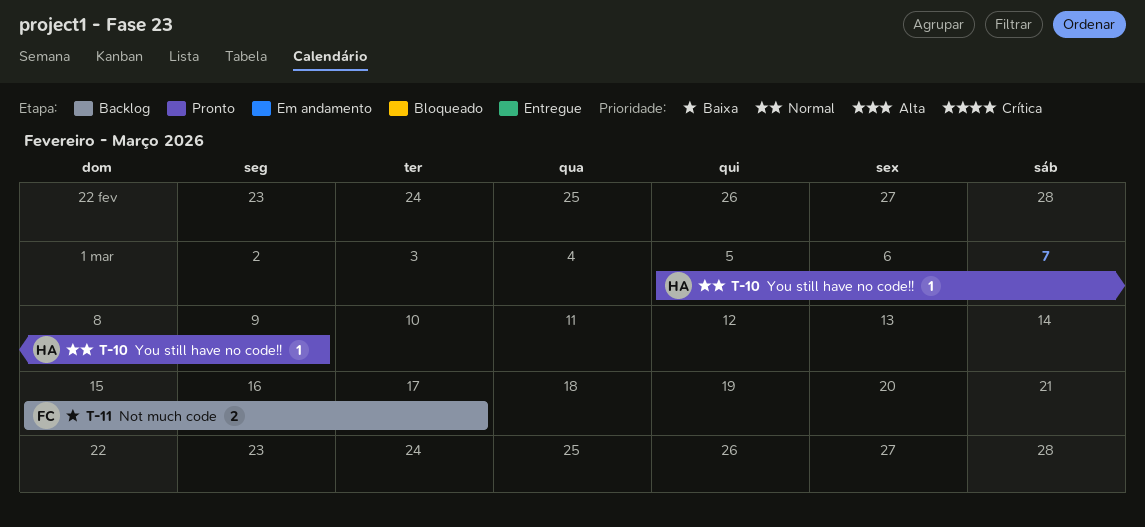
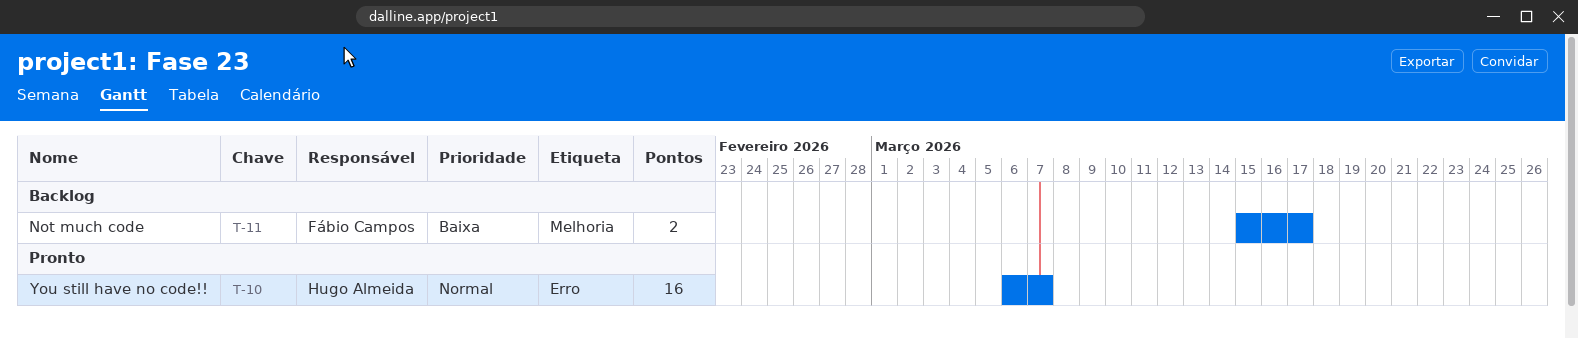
T-10, estimate: 1 -> 16
T-10, start: Mar 5 -> Mar 6
T-10, due: Mar 9 -> Mar 7

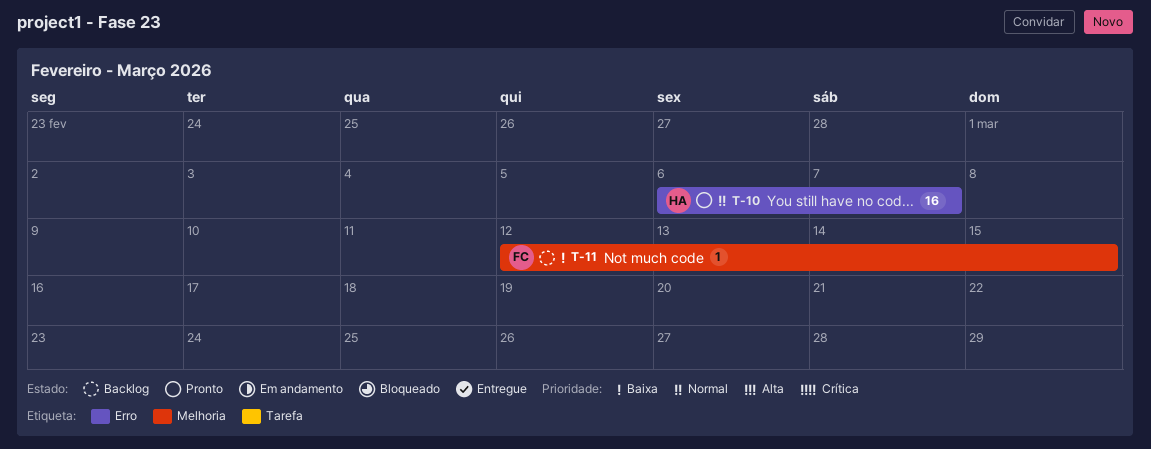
T-11, estimate: 2 -> 1
T-11, start: Mar 15 -> Mar 12
T-11, due: Mar 17 -> Mar 15

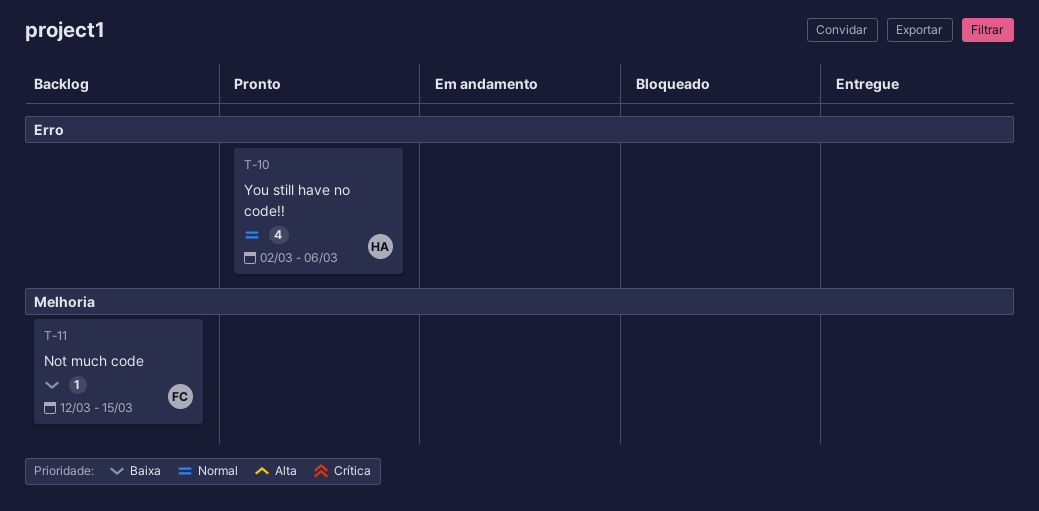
T-10, estimate: 16 -> 4
T-10, start: Mar 6 -> Mar 2
T-10, due: Mar 7 -> Mar 6

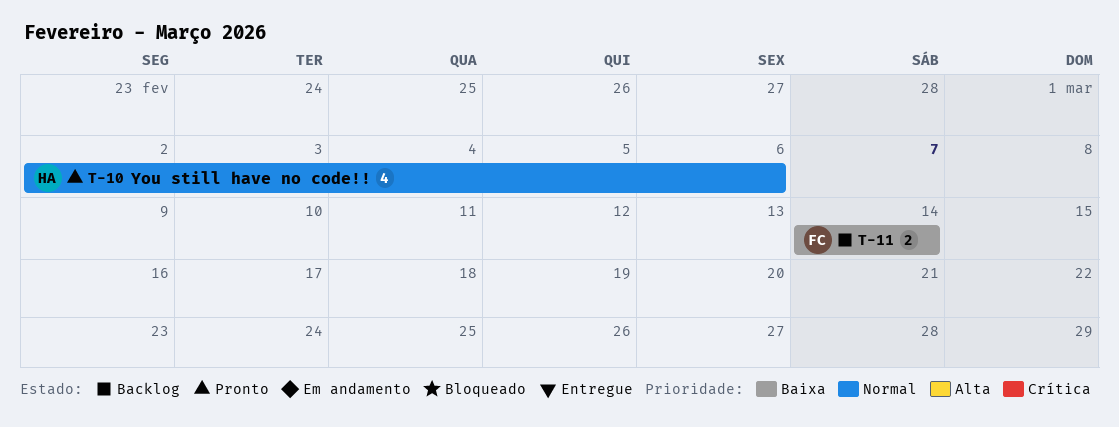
T-11, estimate: 1 -> 2
T-11, start: Mar 12 -> Mar 14
T-11, due: Mar 15 -> Mar 14

